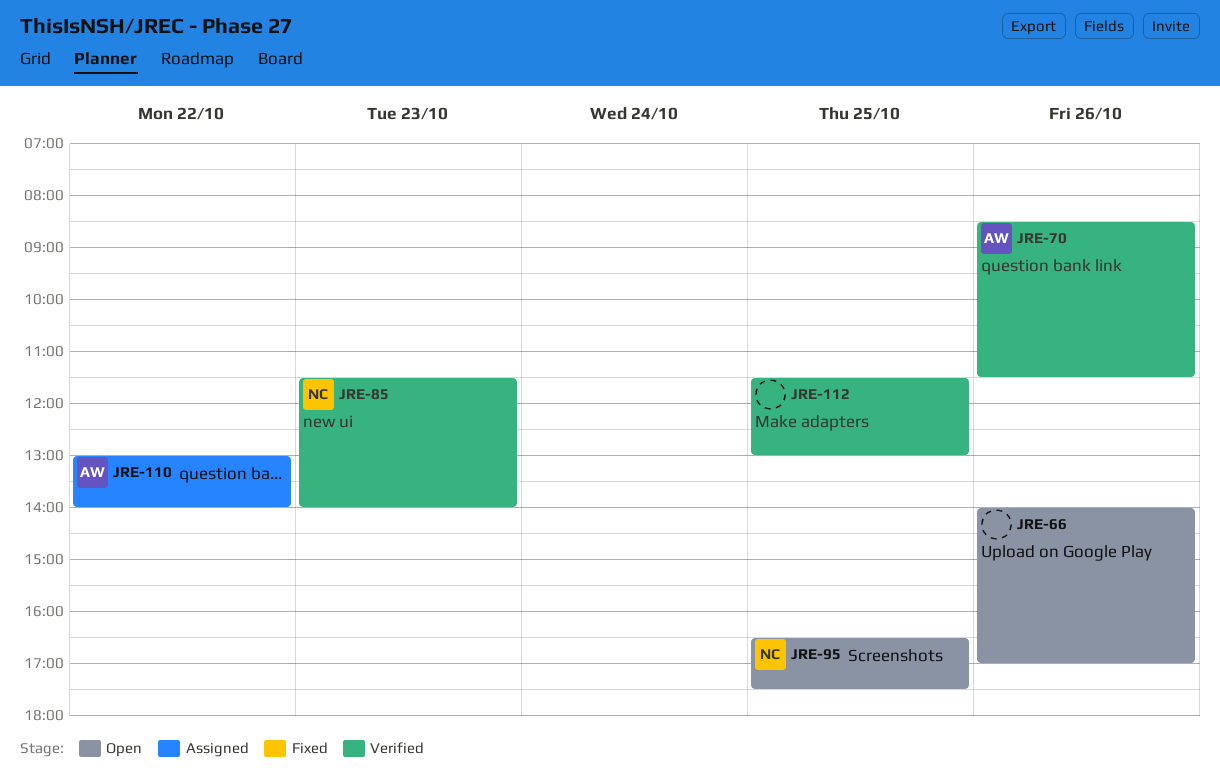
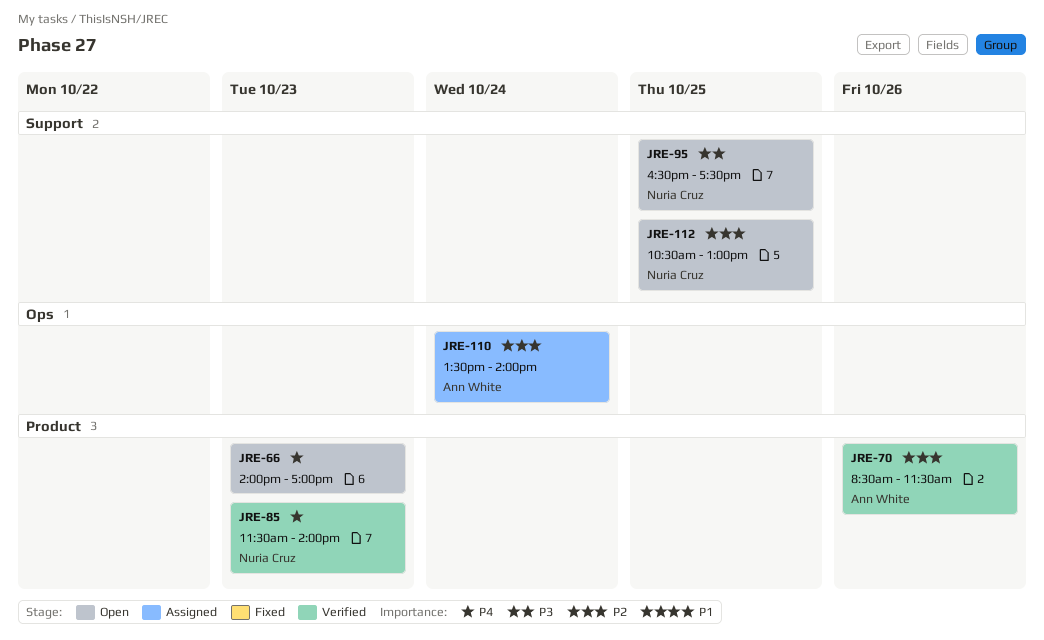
JRE-66, day: Oct 26 -> Oct 23
JRE-110, day: Oct 22 -> Oct 24
JRE-110, begins: 13:00 -> 13:30
JRE-112, status: Verified -> Open
JRE-112, owner: none -> Nuria Cruz
JRE-112, begins: 11:30 -> 10:30

